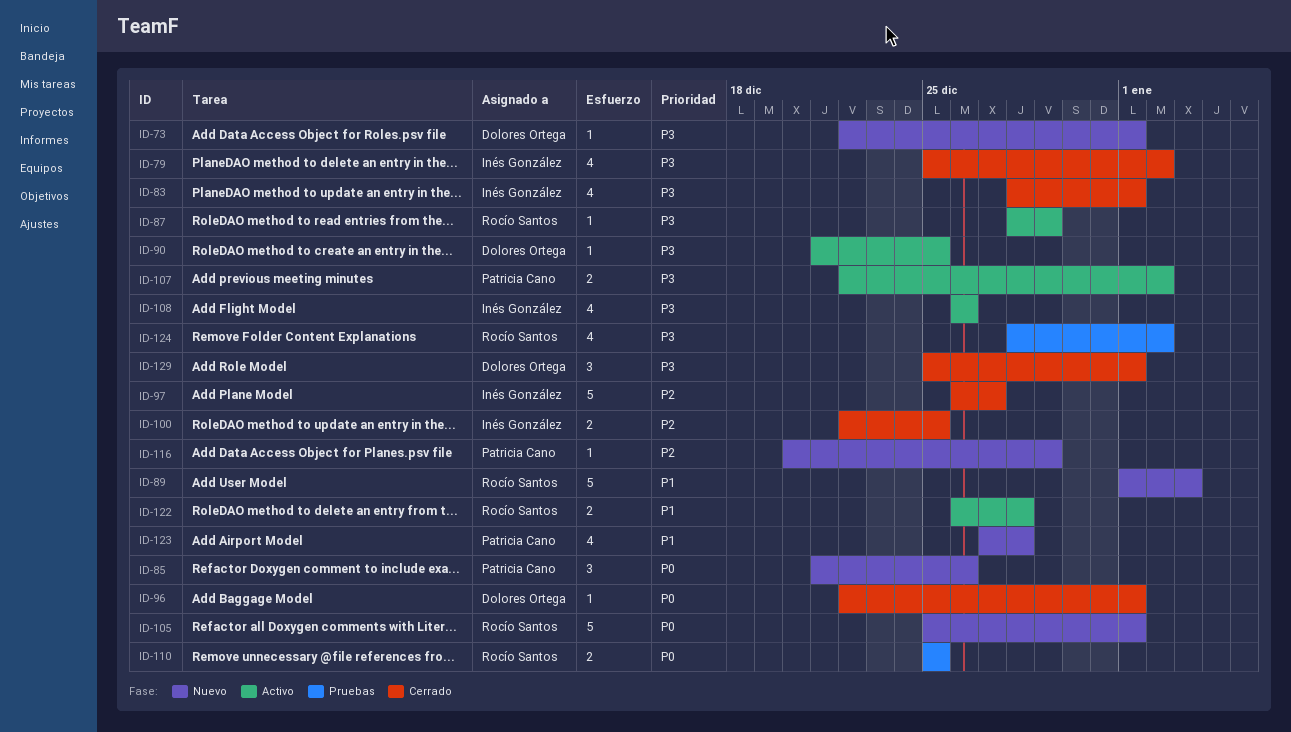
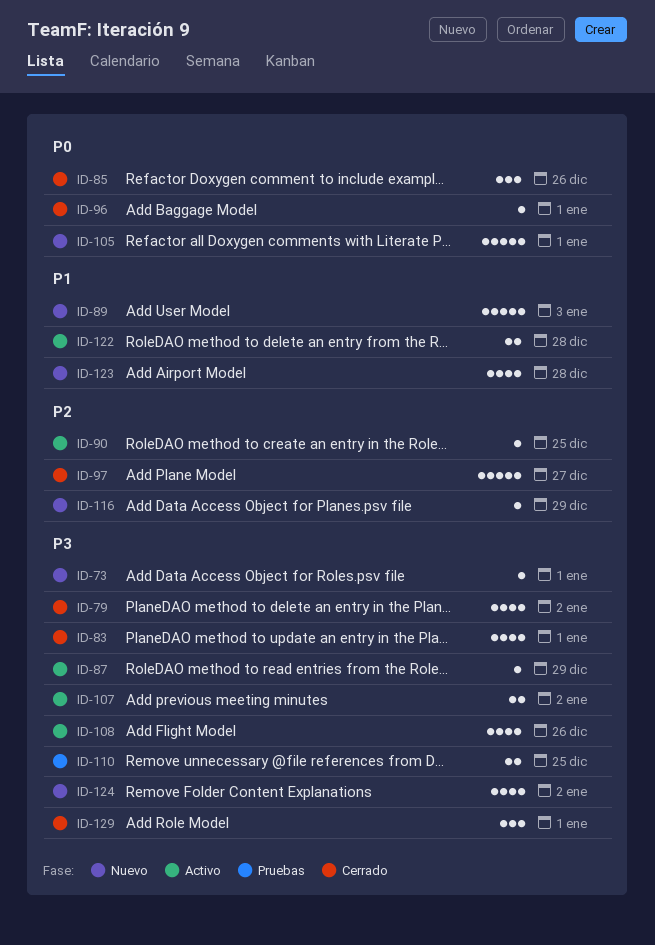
ID-85, status: Nuevo -> Cerrado
ID-90, priority: P3 -> P2
ID-100: present -> none
ID-110, priority: P0 -> P3
ID-124, status: Pruebas -> Nuevo

